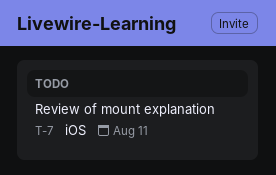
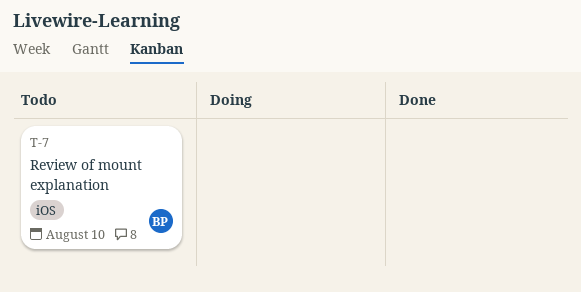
T-7, due: Aug 11 -> Aug 10

